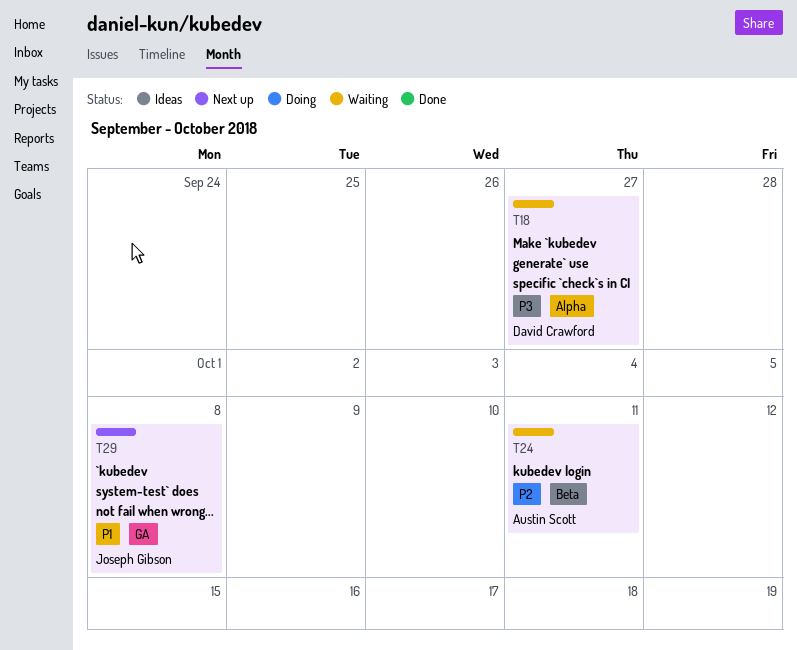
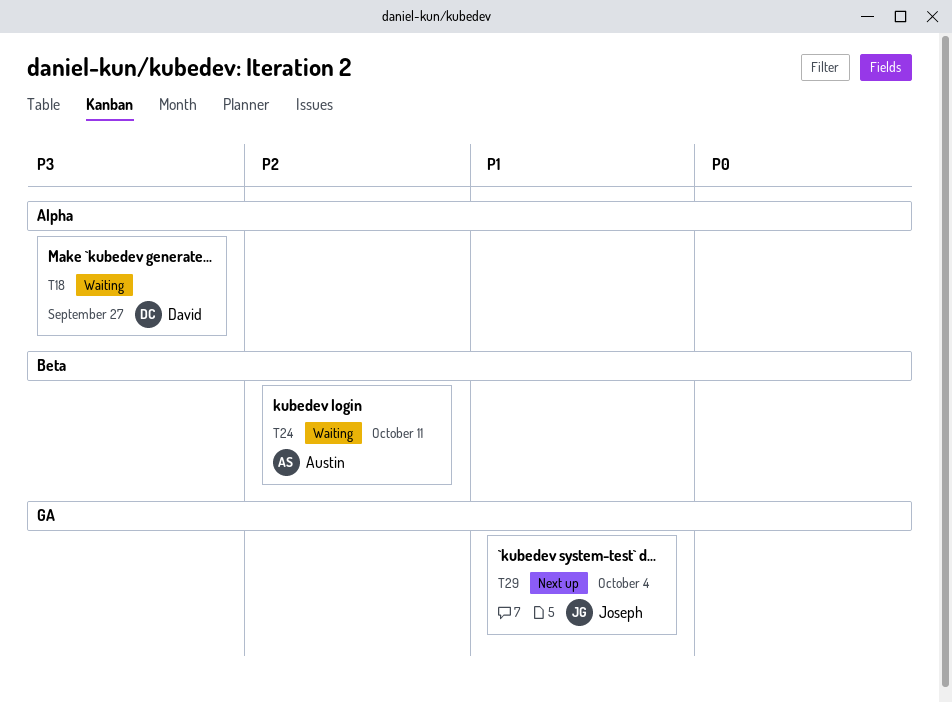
T29, due: Oct 8 -> Oct 4

